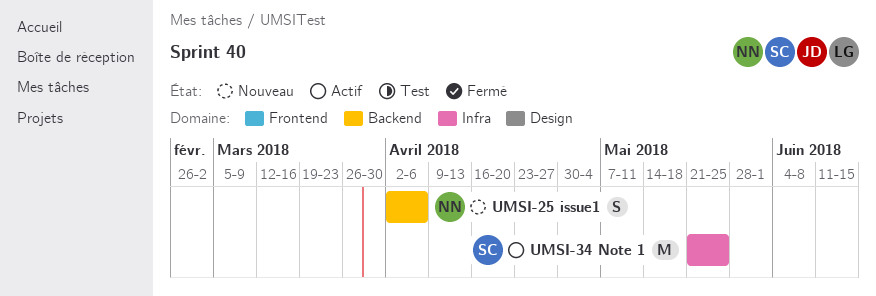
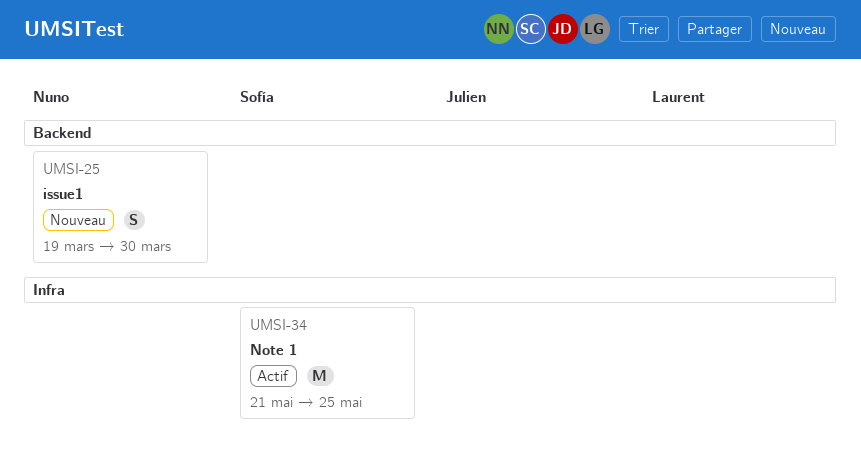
UMSI-25, start: Apr 2 -> Mar 19
UMSI-25, due: Apr 6 -> Mar 30

